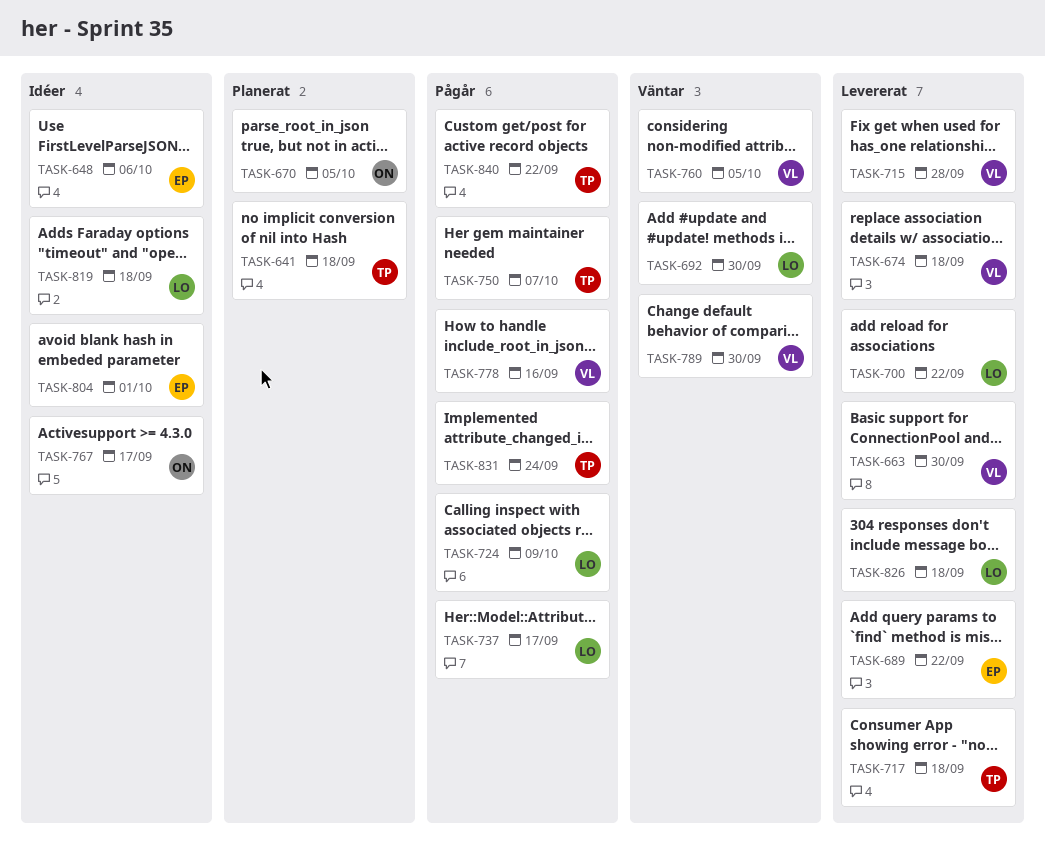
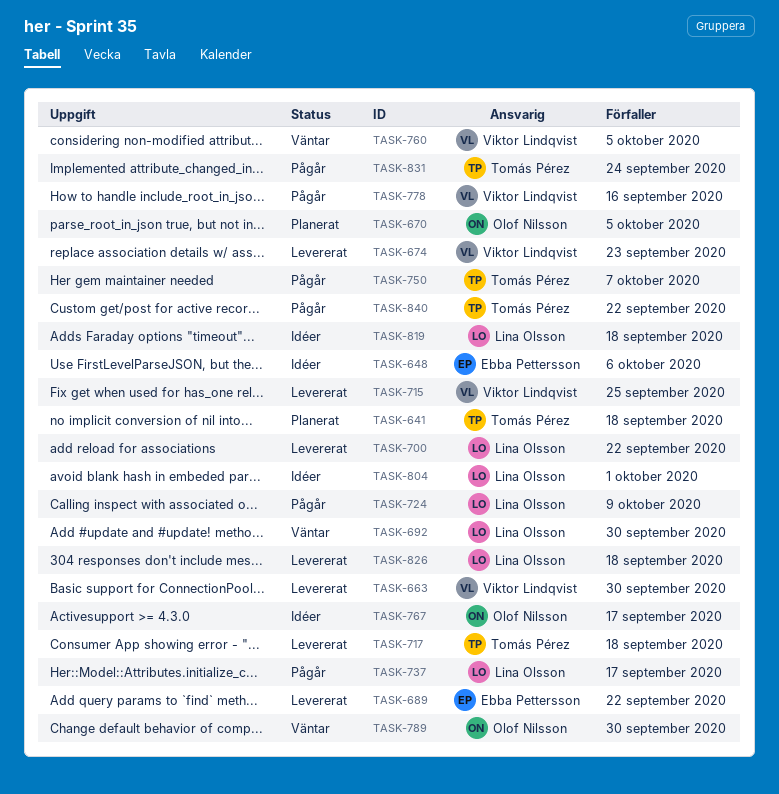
TASK-674, due: Sep 18 -> Sep 23
TASK-715, due: Sep 28 -> Sep 25
TASK-789, owner: Viktor Lindqvist -> Olof Nilsson
TASK-804, owner: Ebba Pettersson -> Lina Olsson

